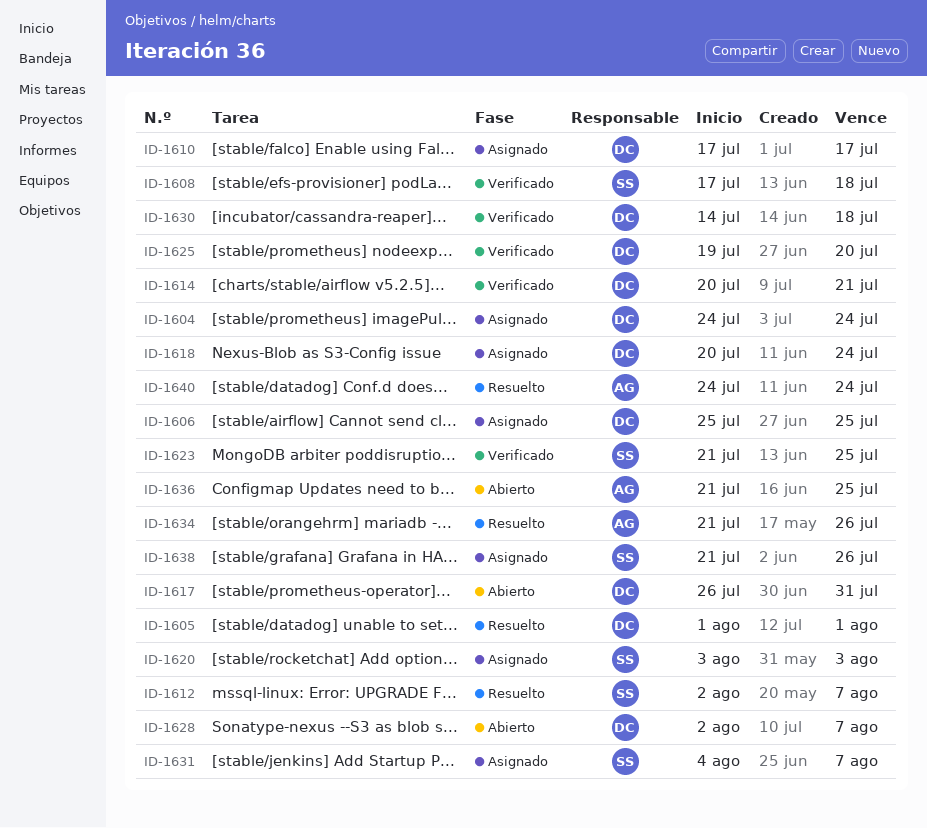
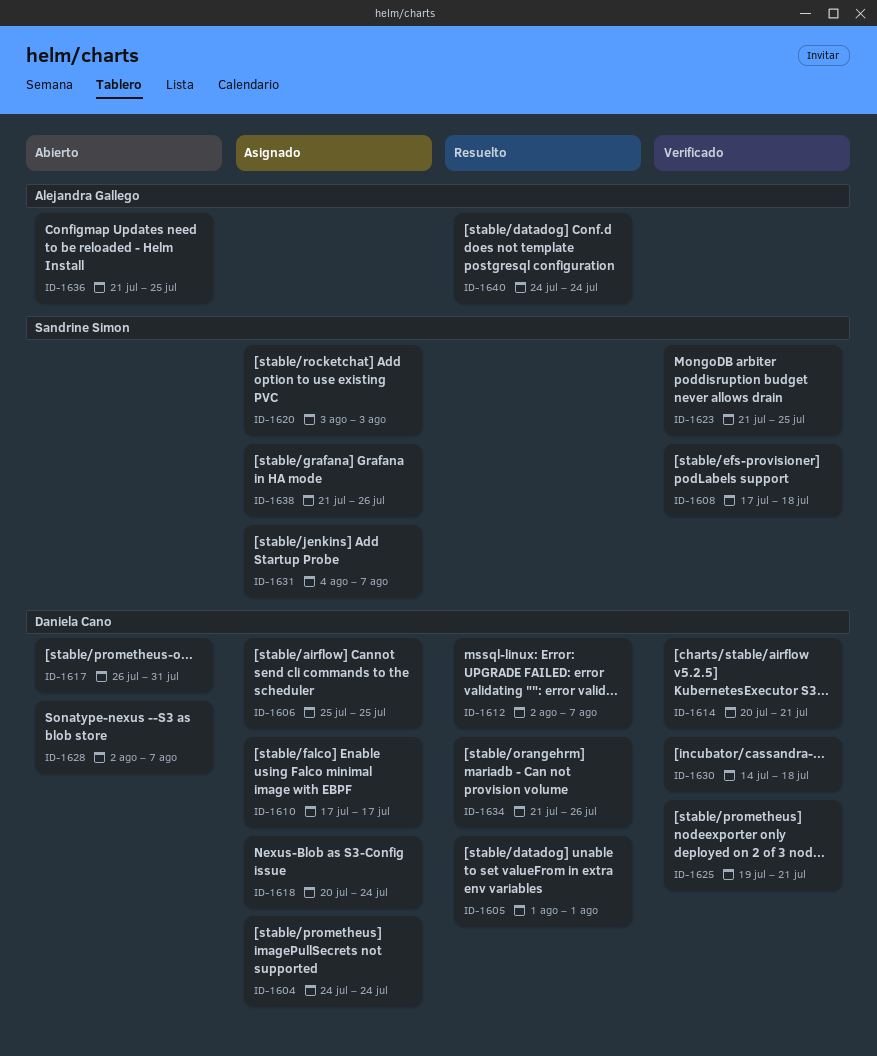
ID-1612, owner: Sandrine Simon -> Daniela Cano
ID-1625, due: Jul 20 -> Jul 21
ID-1634, owner: Alejandra Gallego -> Daniela Cano

